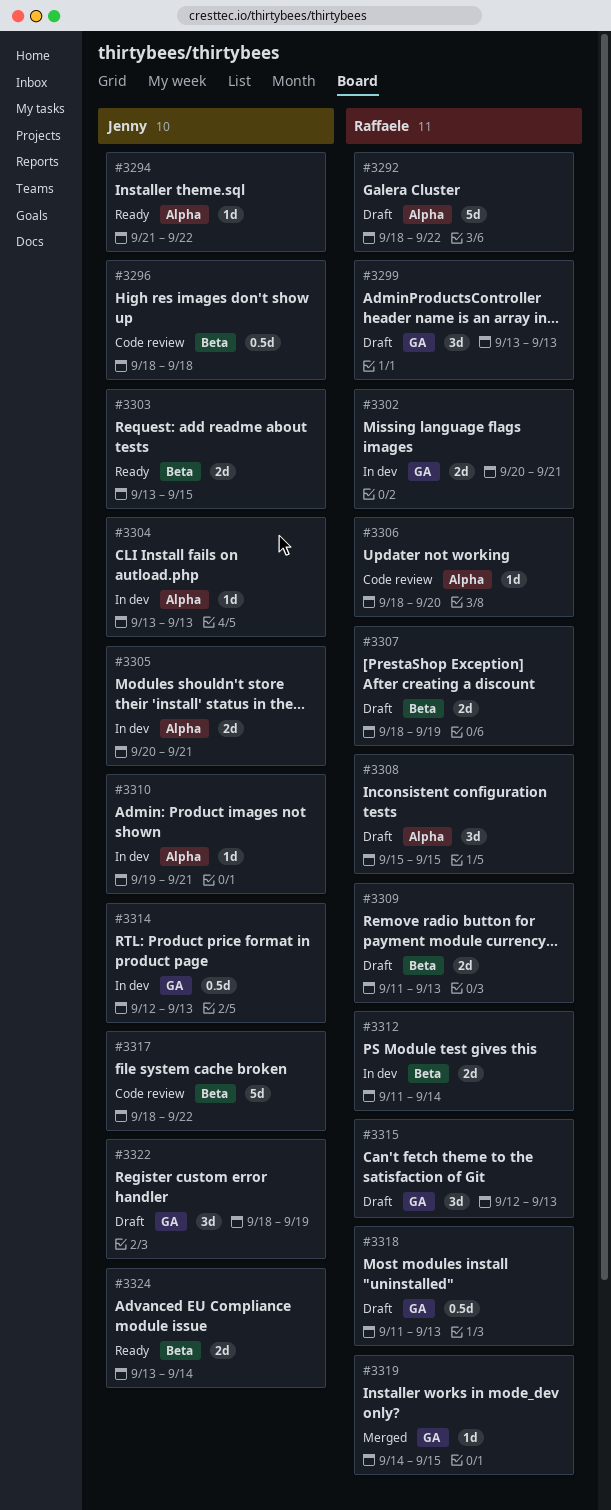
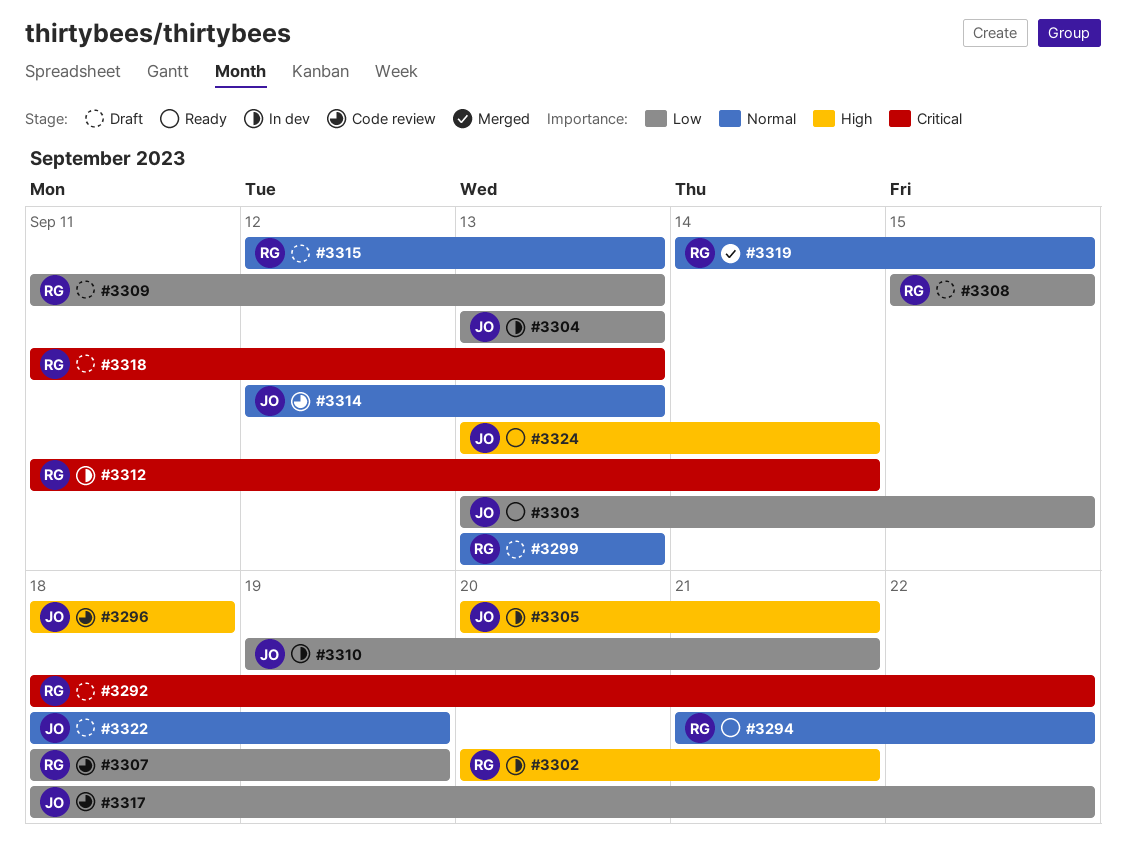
#3294, owner: Jenny -> Raffaele
#3306: present -> none
#3307, status: Draft -> Code review
#3314, status: In dev -> Code review

